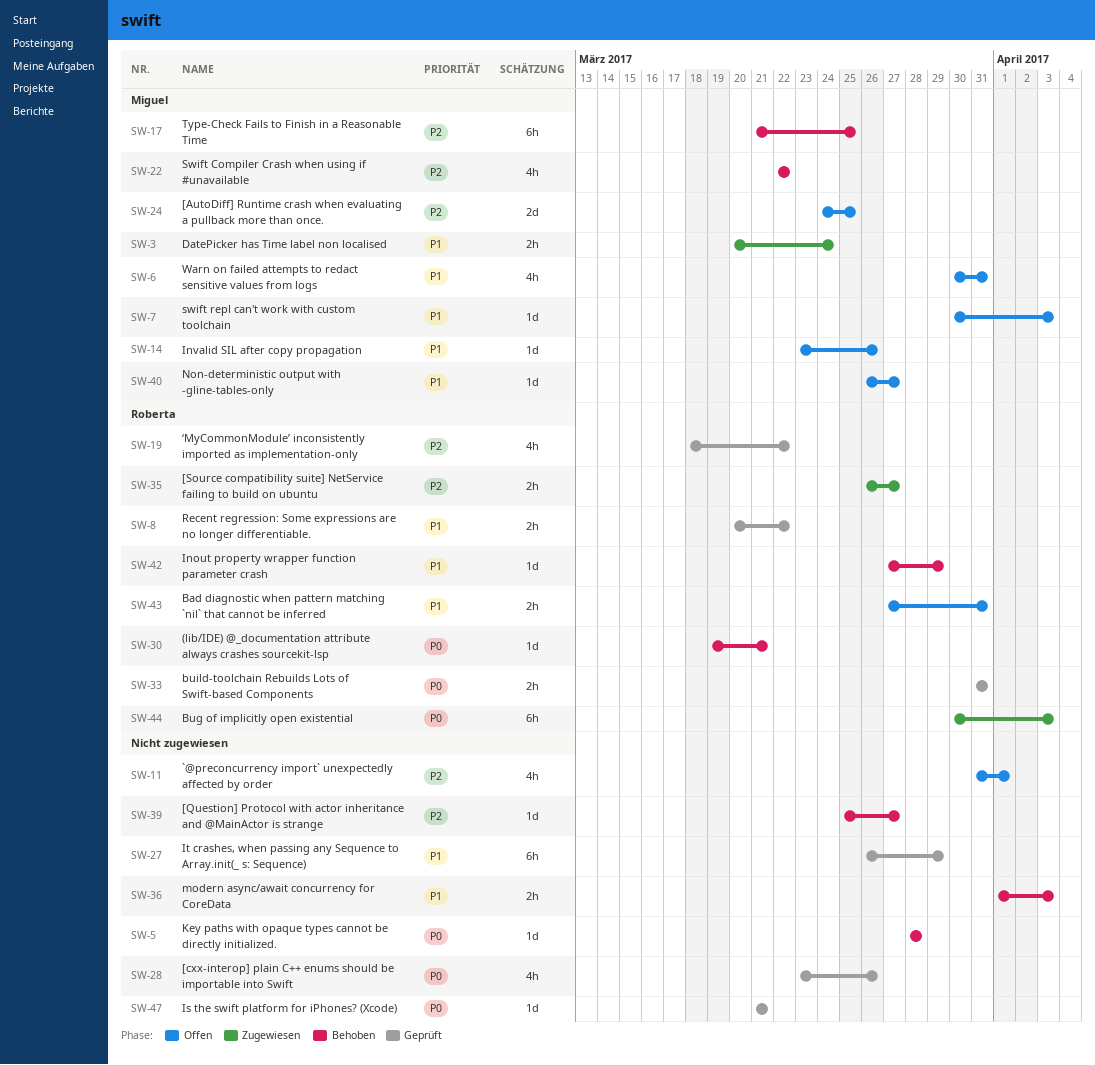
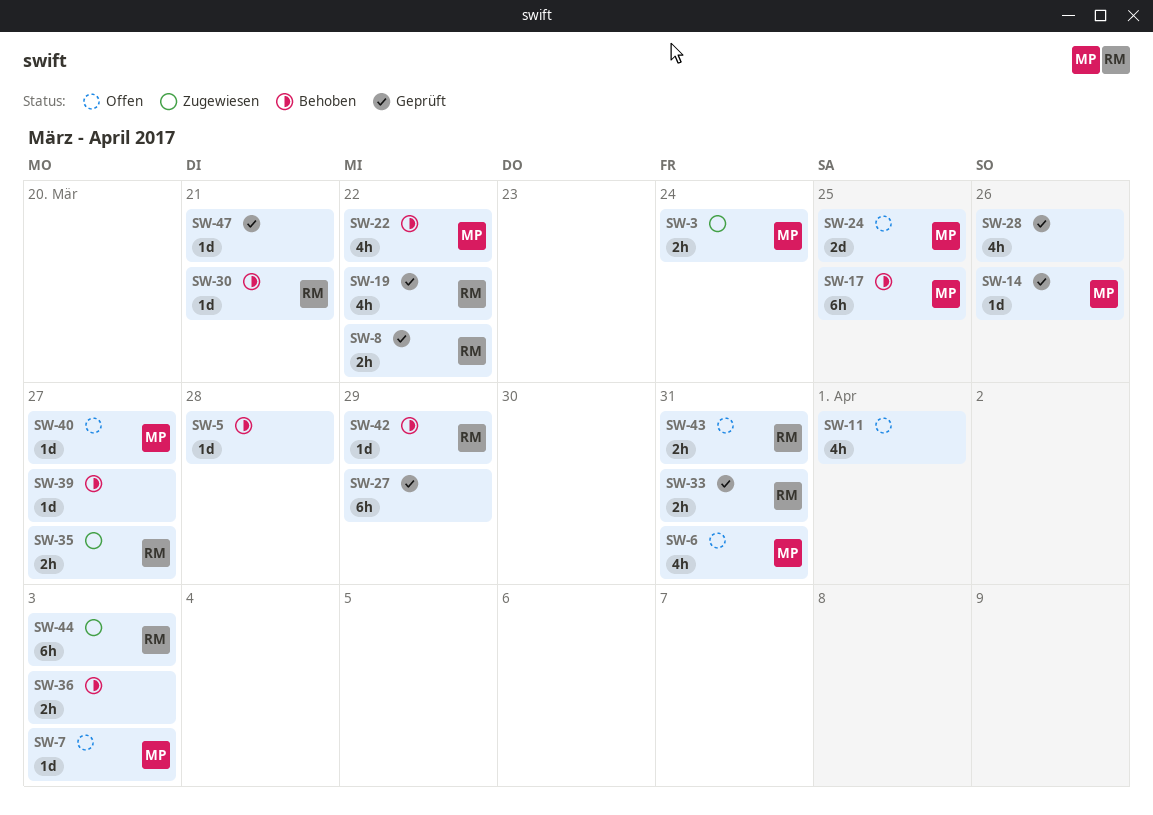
SW-14, status: Offen -> Geprüft

